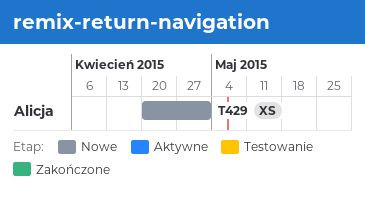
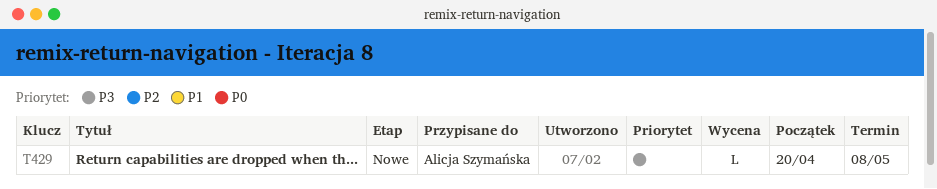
T429, estimate: XS -> L
T429, due: May 1 -> May 8

